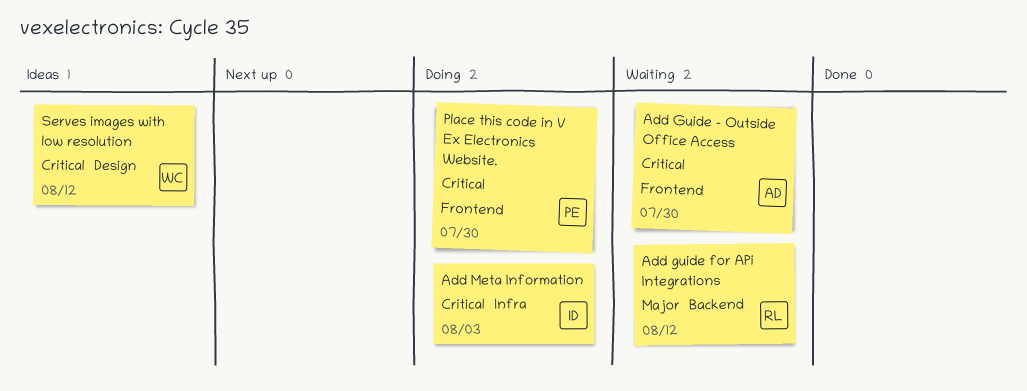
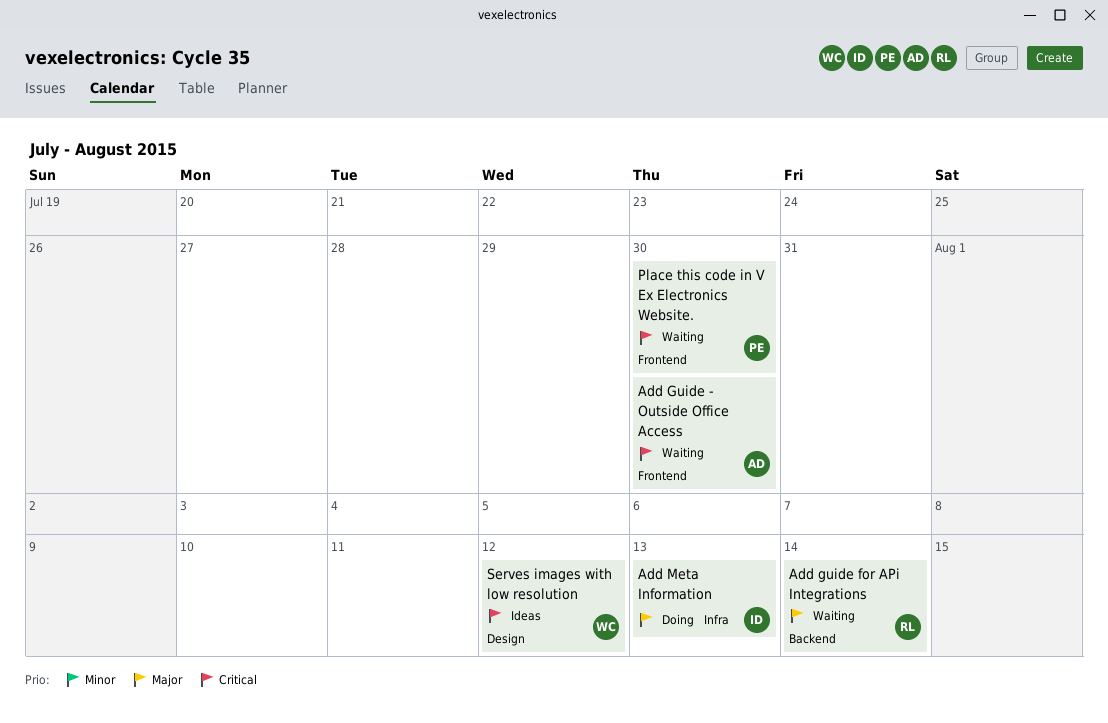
Add guide for APi Integrations, due: Aug 12 -> Aug 14
Add Meta Information, priority: Critical -> Major
Add Meta Information, due: Aug 3 -> Aug 13
Place this code in V Ex Electronics Website., status: Doing -> Waiting

